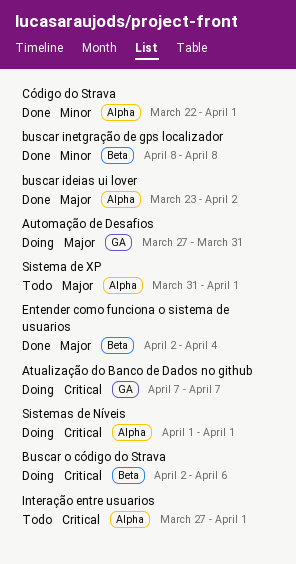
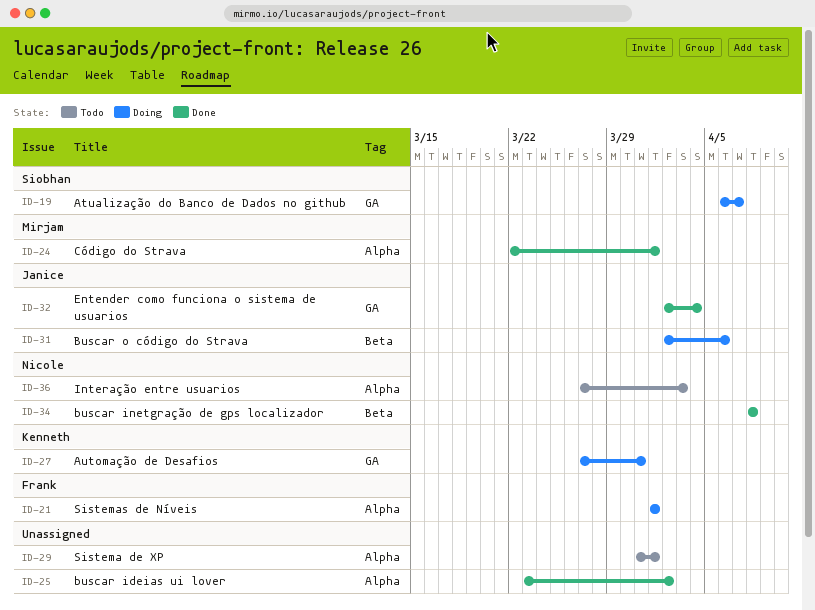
Atualização do Banco de Dados no github, start: Apr 7 -> Apr 6
Entender como funciona o sistema de usuarios, label: Beta -> GA
Interação entre usuarios, due: Apr 1 -> Apr 3

